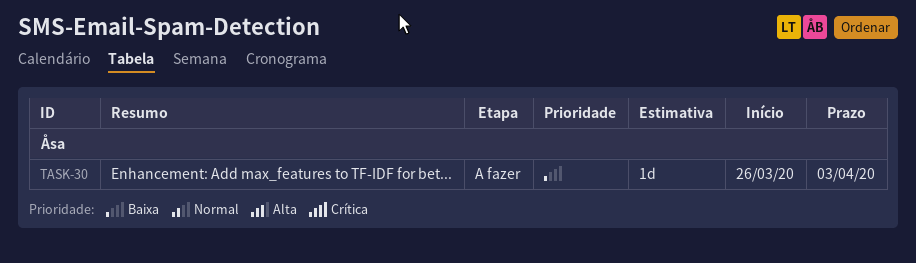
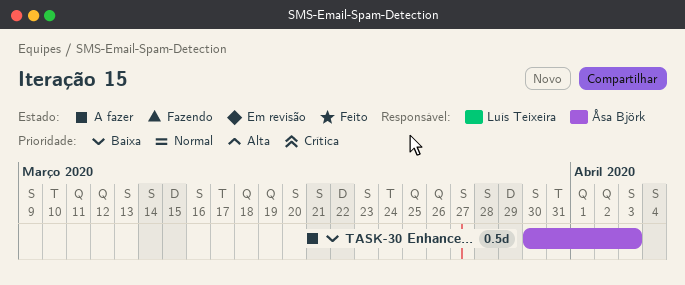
TASK-30, estimate: 1d -> 0.5d
TASK-30, start: Mar 26 -> Mar 30

